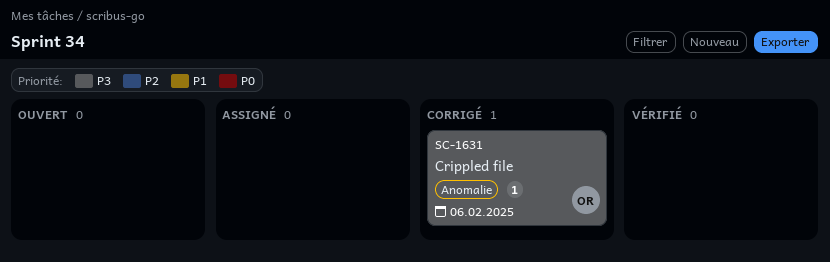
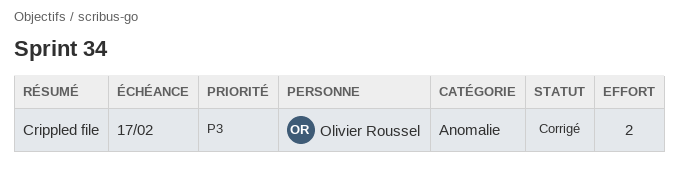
Crippled file, estimate: 1 -> 2
Crippled file, due: Feb 6 -> Feb 17

